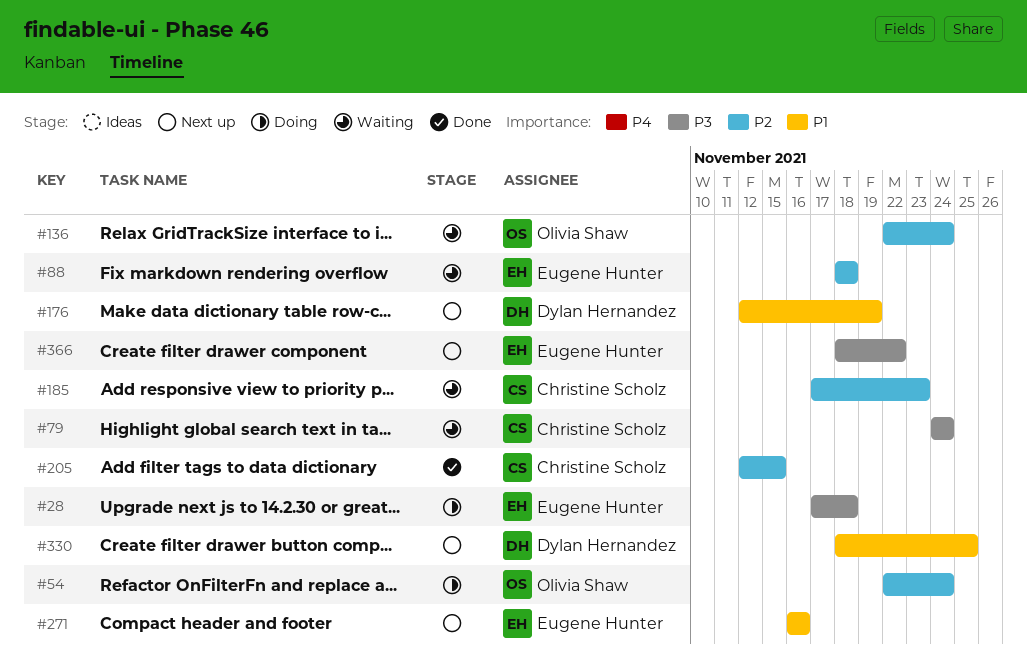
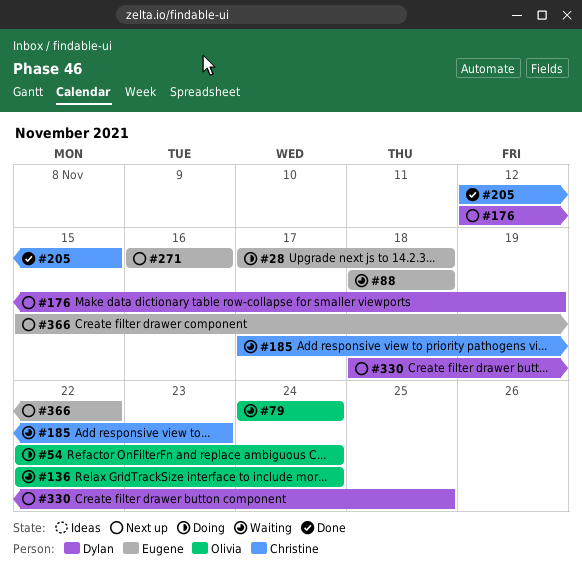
#79, owner: Christine Scholz -> Olivia Shaw
#366, start: Nov 18 -> Nov 15

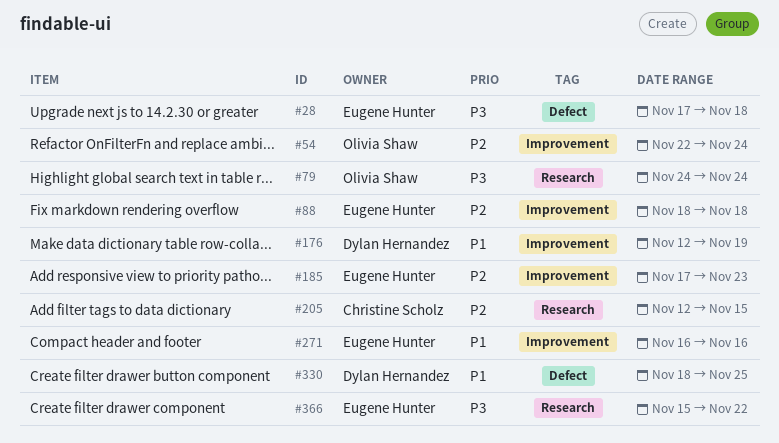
#136: present -> none
#185, owner: Christine Scholz -> Eugene Hunter

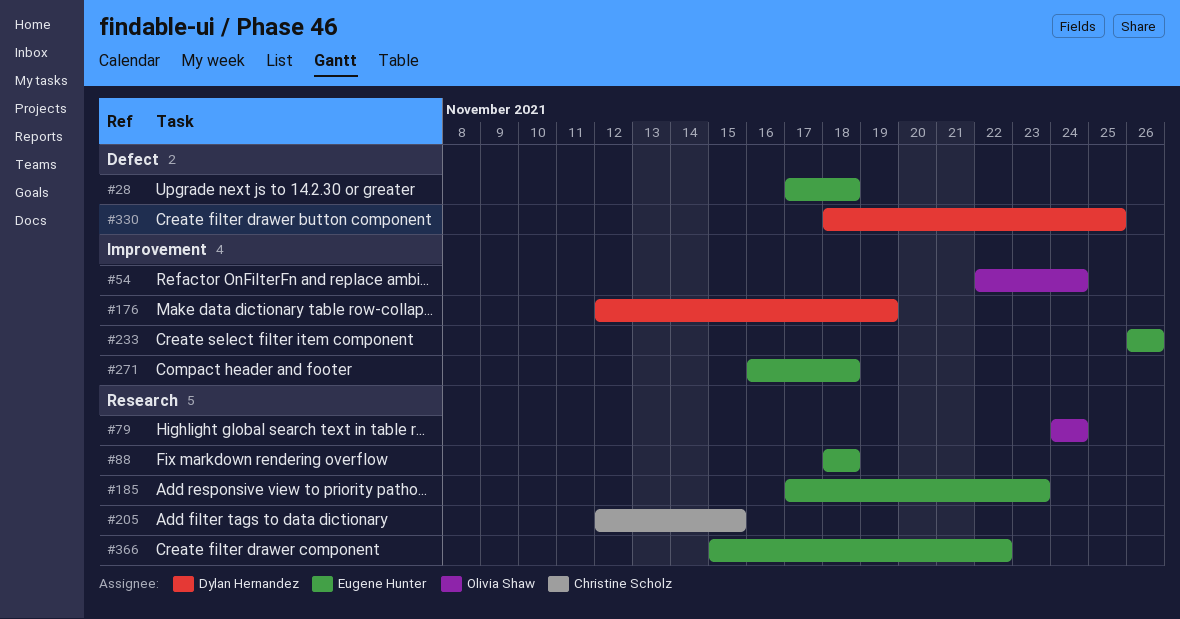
#88, label: Improvement -> Research
#185, label: Improvement -> Research
#233: none -> present
#271, due: Nov 16 -> Nov 18

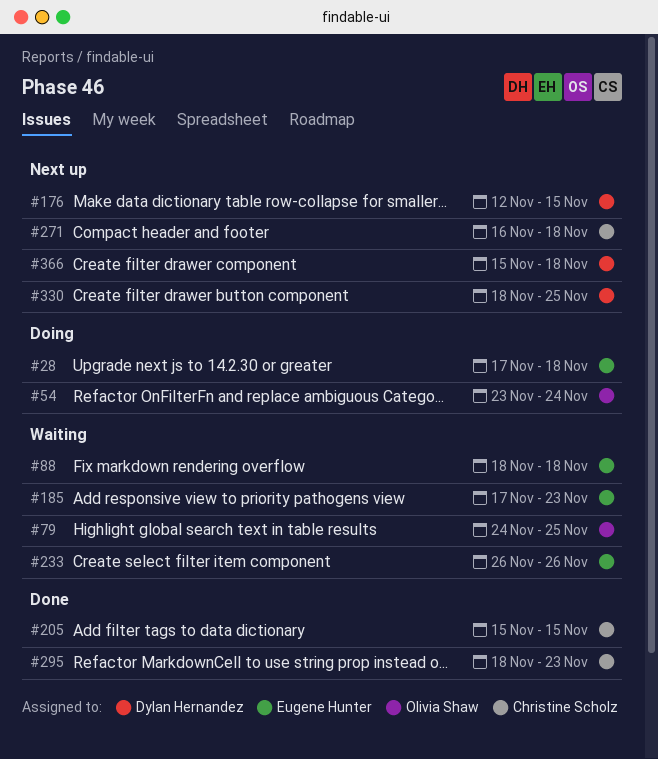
#54, start: Nov 22 -> Nov 23
#79, due: Nov 24 -> Nov 25
#176, due: Nov 19 -> Nov 15
#205, start: Nov 12 -> Nov 15
#271, owner: Eugene Hunter -> Christine Scholz
#295: none -> present
#366, owner: Eugene Hunter -> Dylan Hernandez
#366, due: Nov 22 -> Nov 18

